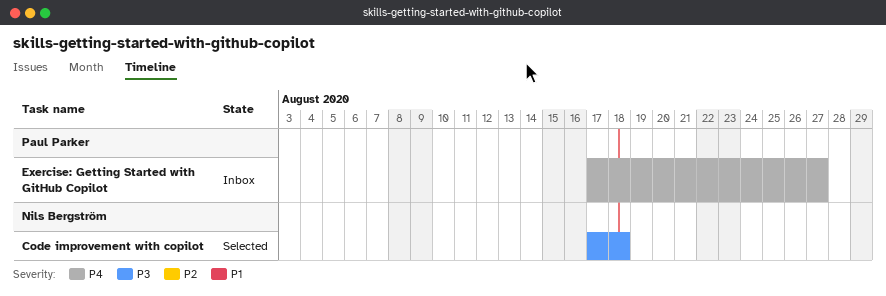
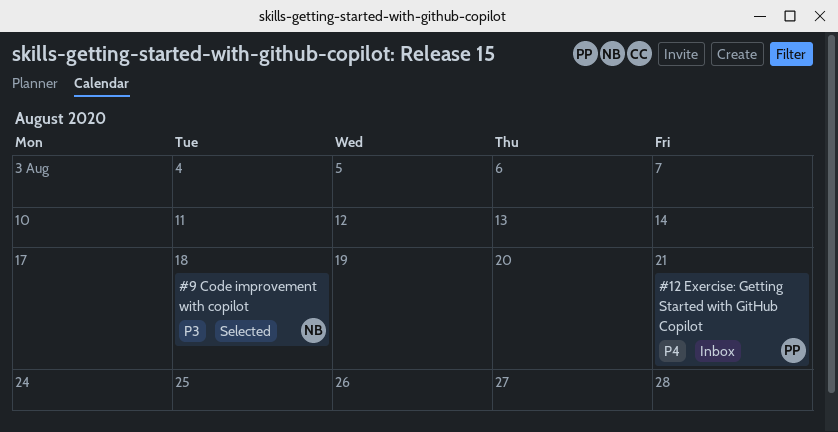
Exercise: Getting Started with GitHub Copilot, due: Aug 27 -> Aug 21

